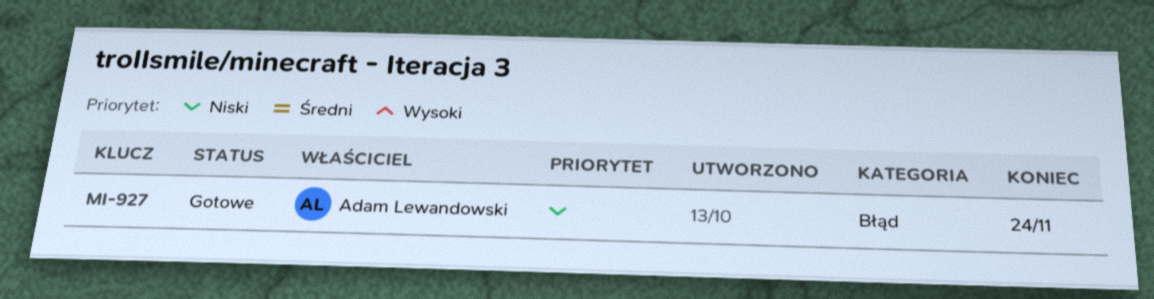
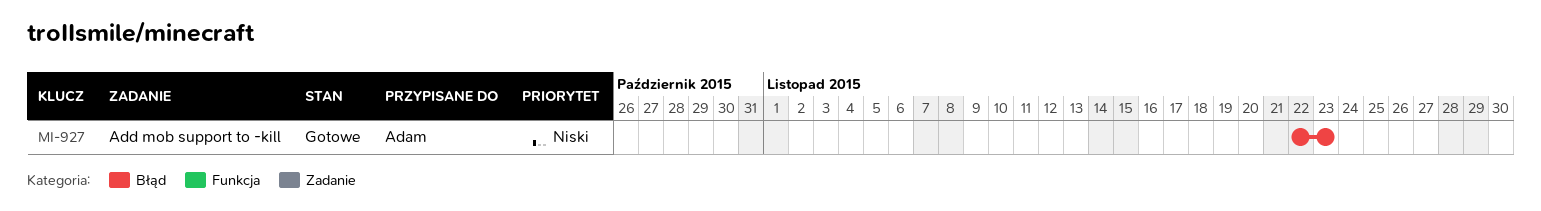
MI-927, due: Nov 24 -> Nov 23

